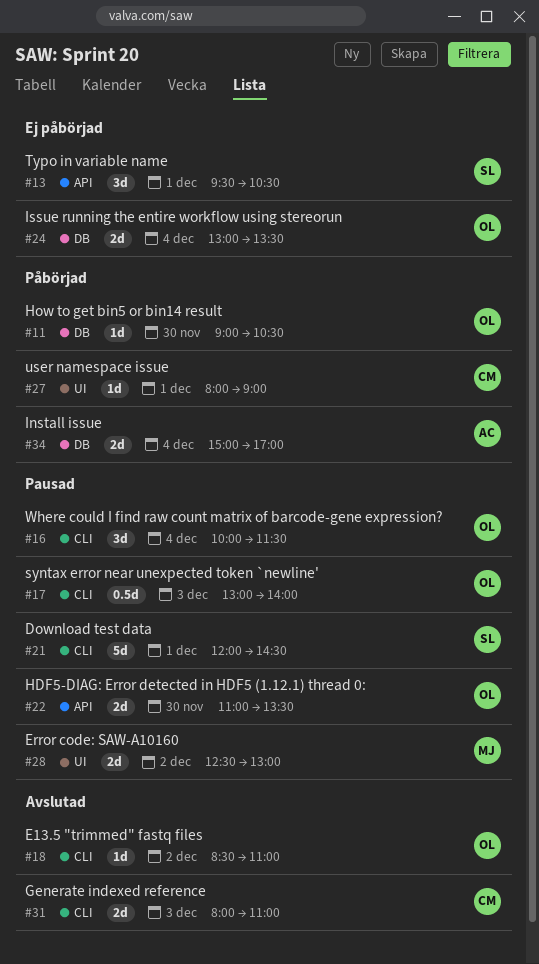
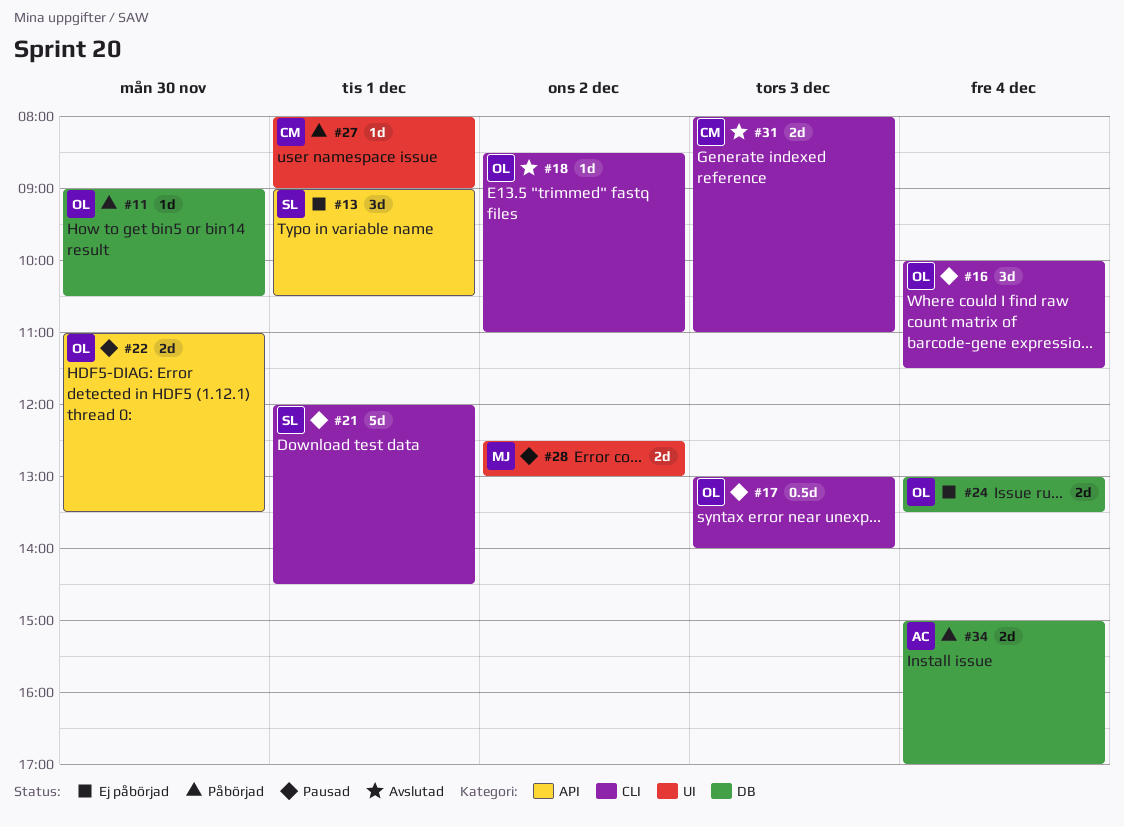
#13, begins: 09:30 -> 09:00

